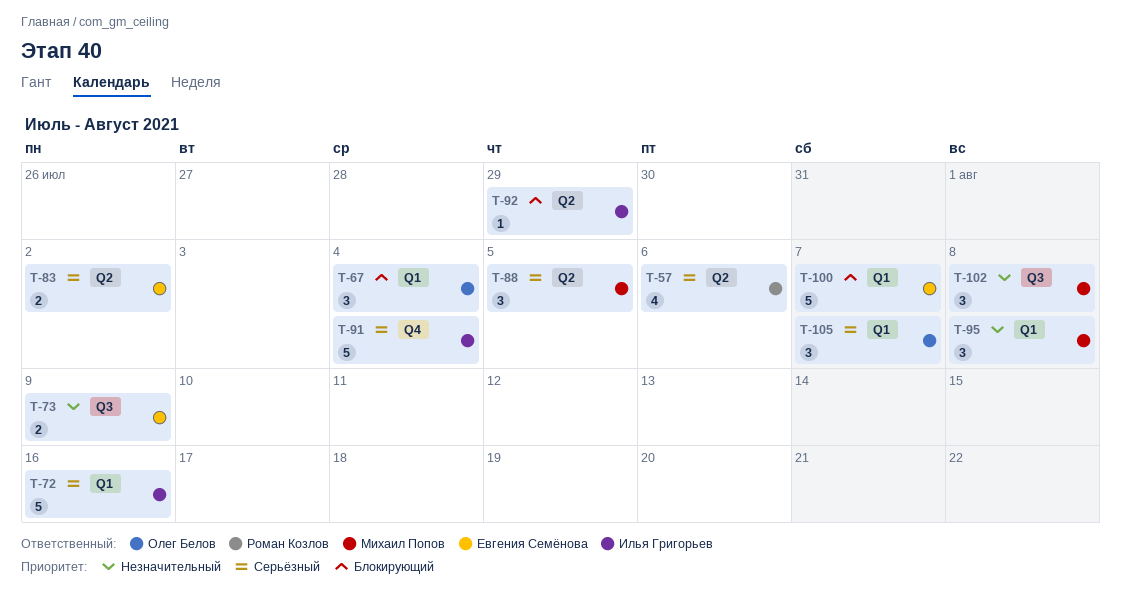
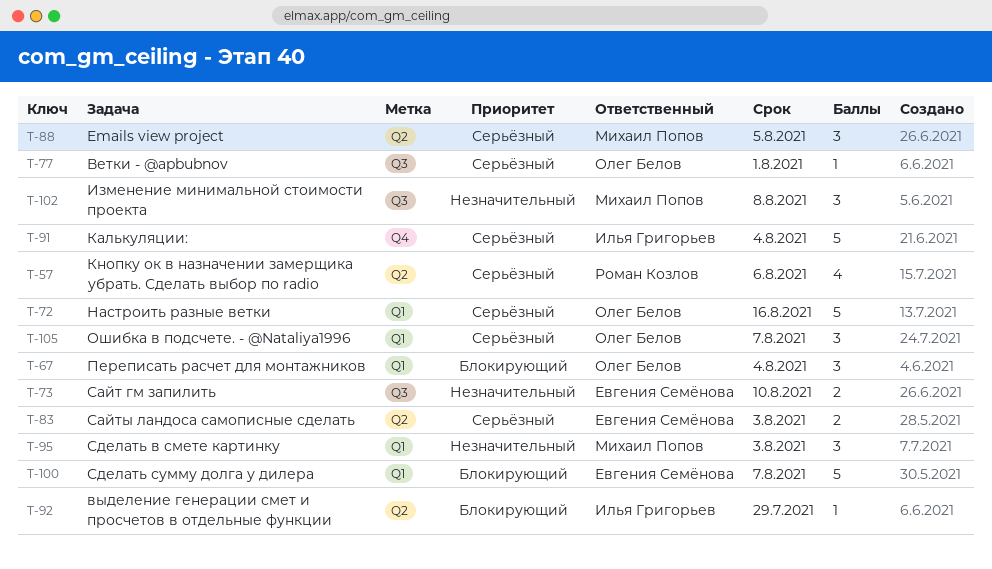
T-72, owner: Илья Григорьев -> Олег Белов
T-73, due: Aug 9 -> Aug 10
T-77: none -> present
T-83, due: Aug 2 -> Aug 3
T-95, due: Aug 8 -> Aug 3

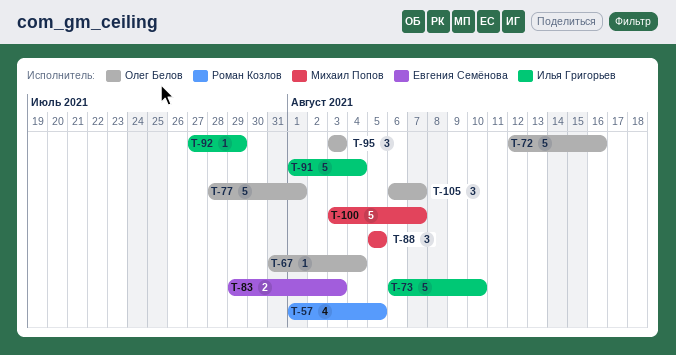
T-57, due: Aug 6 -> Aug 5
T-67, estimate: 3 -> 1
T-73, owner: Евгения Семёнова -> Илья Григорьев
T-73, estimate: 2 -> 5
T-77, estimate: 1 -> 5
T-95, owner: Михаил Попов -> Олег Белов
T-100, owner: Евгения Семёнова -> Михаил Попов
T-102: present -> none

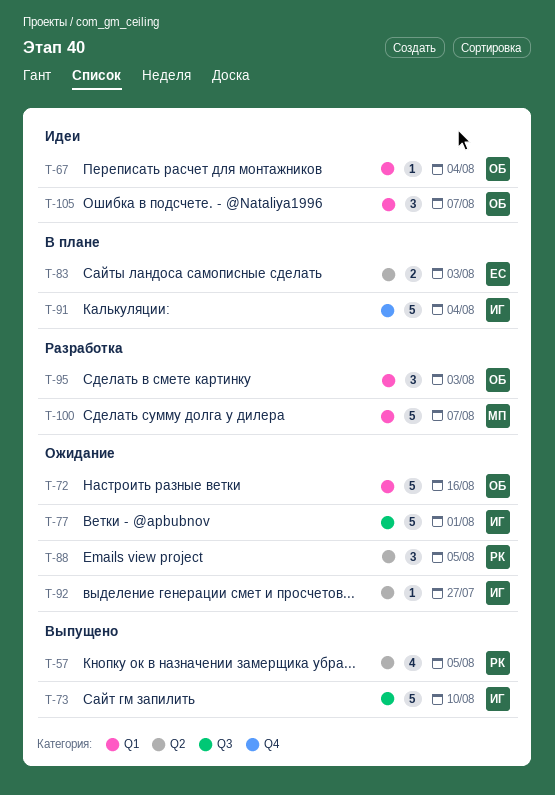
T-77, owner: Олег Белов -> Илья Григорьев
T-88, owner: Михаил Попов -> Роман Козлов
T-92, due: Jul 29 -> Jul 27

